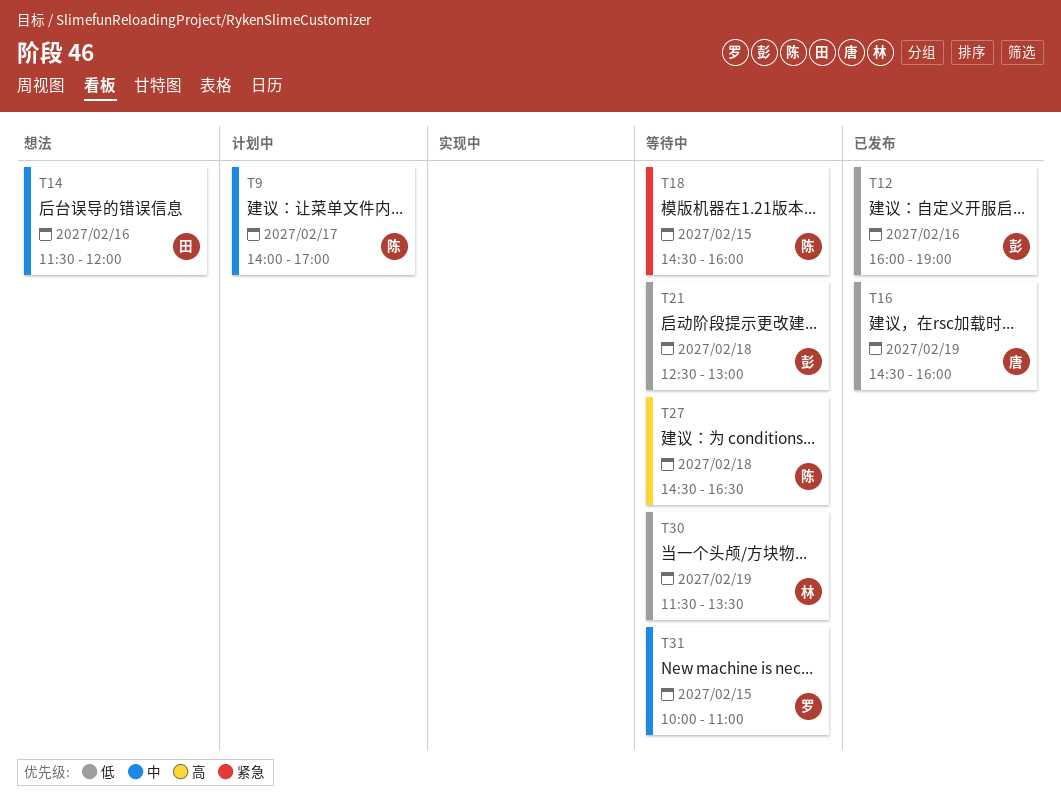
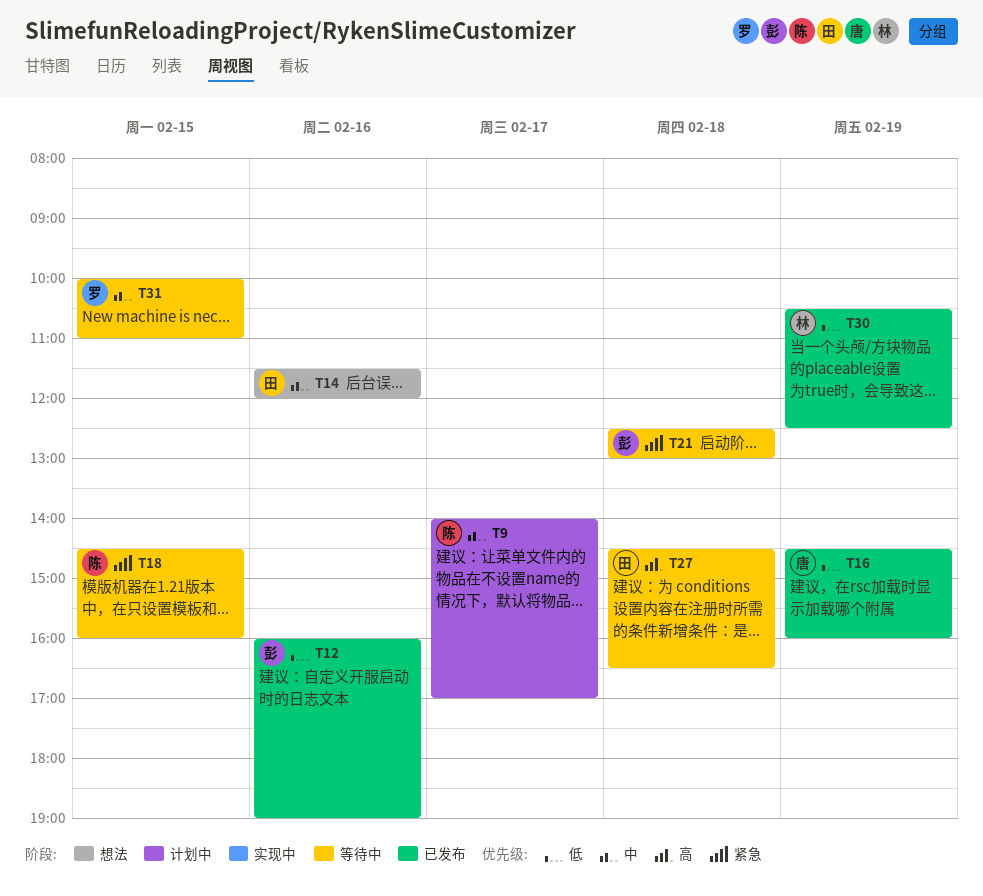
T21, priority: 低 -> 紧急
T27, owner: 陈 -> 田
T30, status: 等待中 -> 已发布
T30, begins: 11:30 -> 10:30
T30, ends: 13:30 -> 12:30

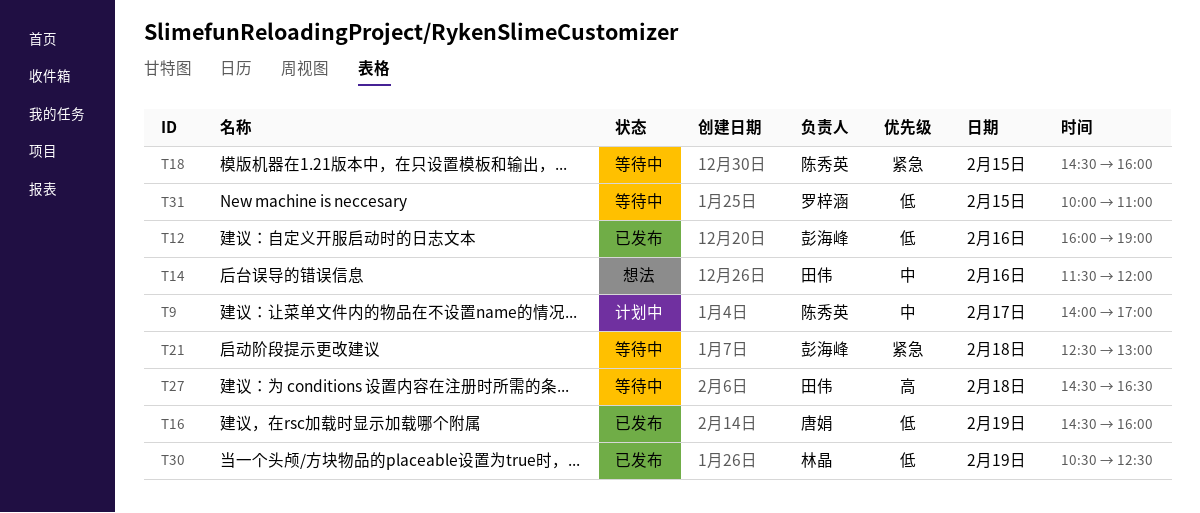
T31, priority: 中 -> 低

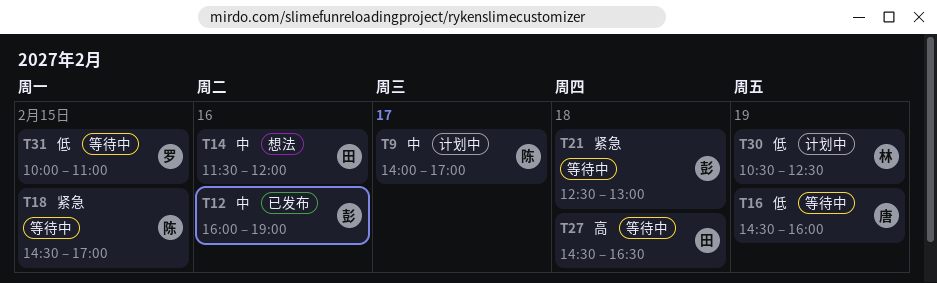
T12, priority: 低 -> 中
T16, status: 已发布 -> 等待中
T18, ends: 16:00 -> 17:00
T30, status: 已发布 -> 计划中

